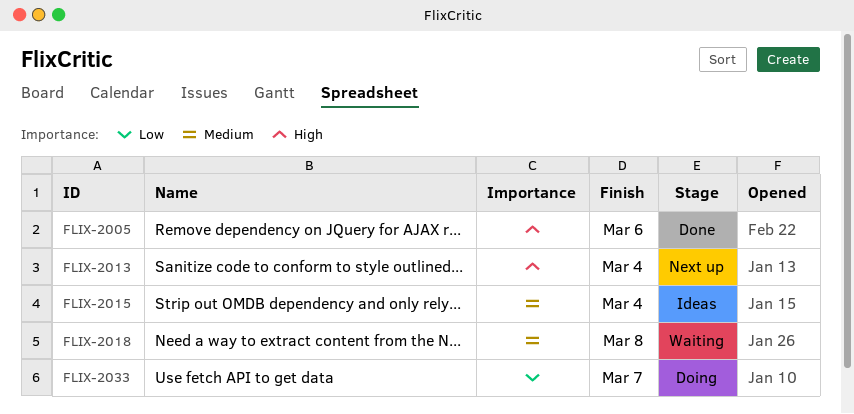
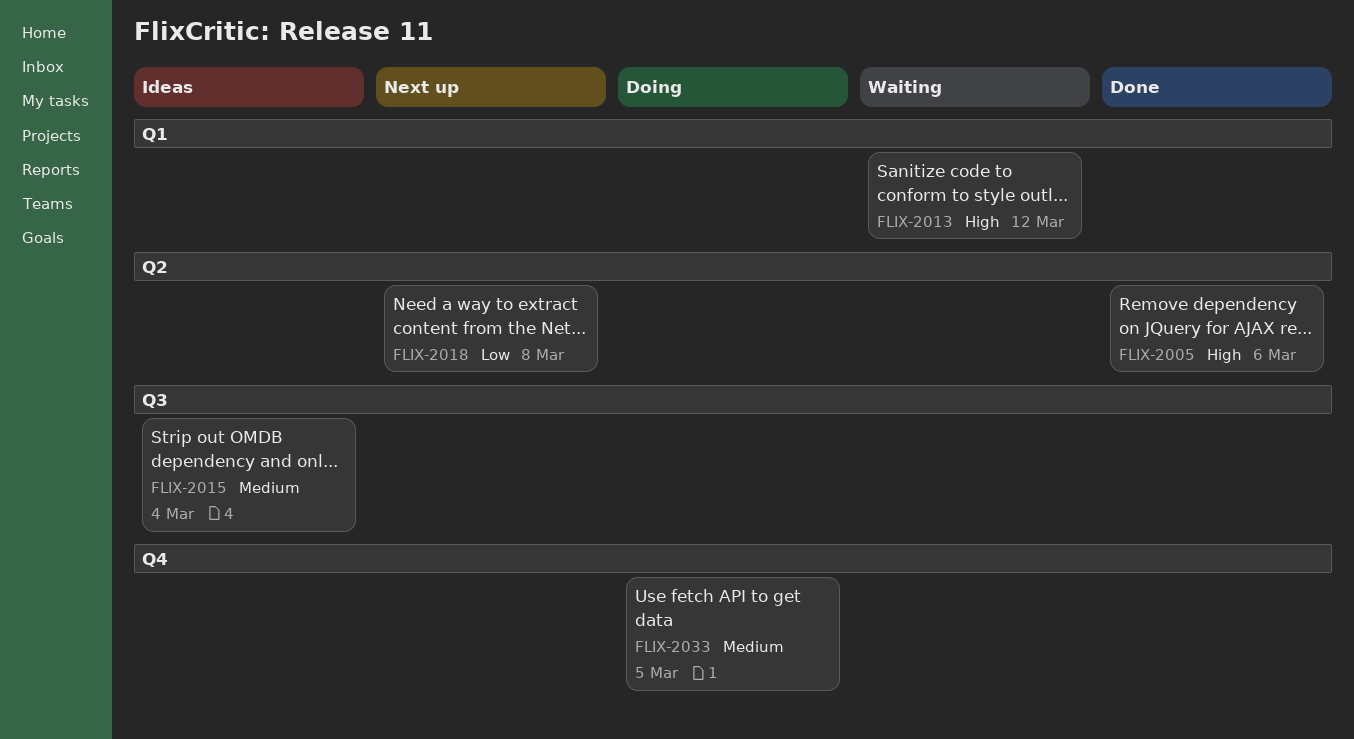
FLIX-2013, status: Next up -> Waiting
FLIX-2013, due: Mar 4 -> Mar 12
FLIX-2018, status: Waiting -> Next up
FLIX-2018, priority: Medium -> Low
FLIX-2033, priority: Low -> Medium
FLIX-2033, due: Mar 7 -> Mar 5

